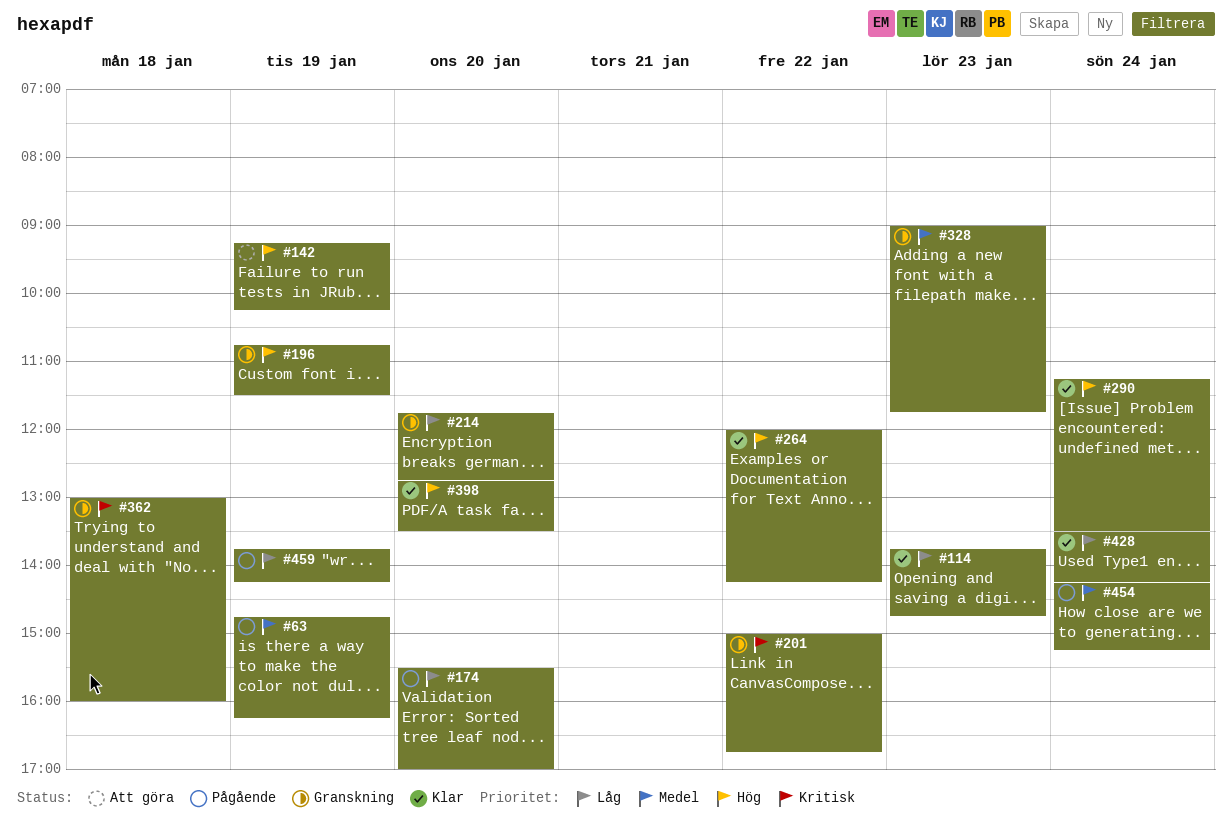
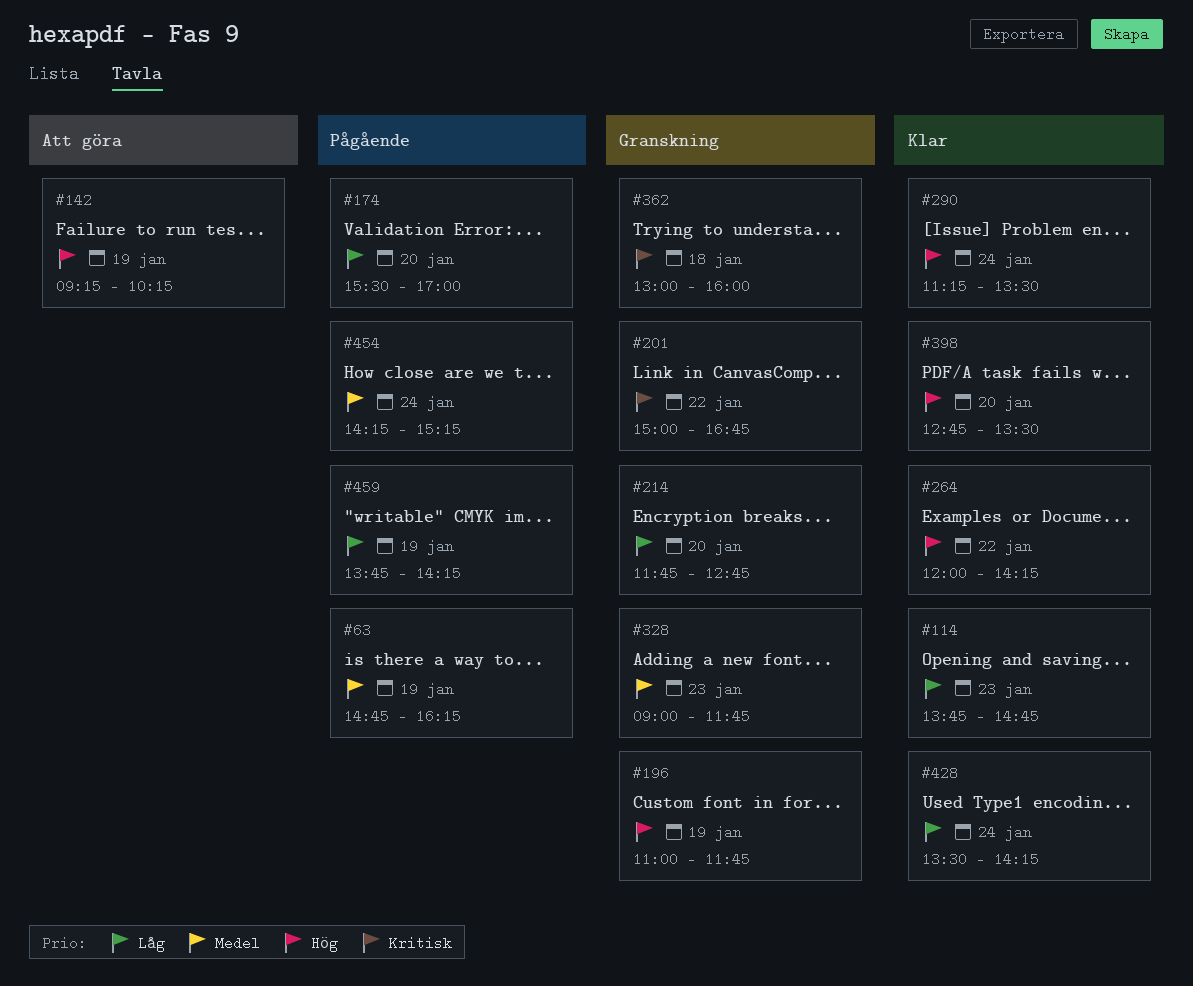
#196, begins: 10:45 -> 11:00
#196, ends: 11:30 -> 11:45

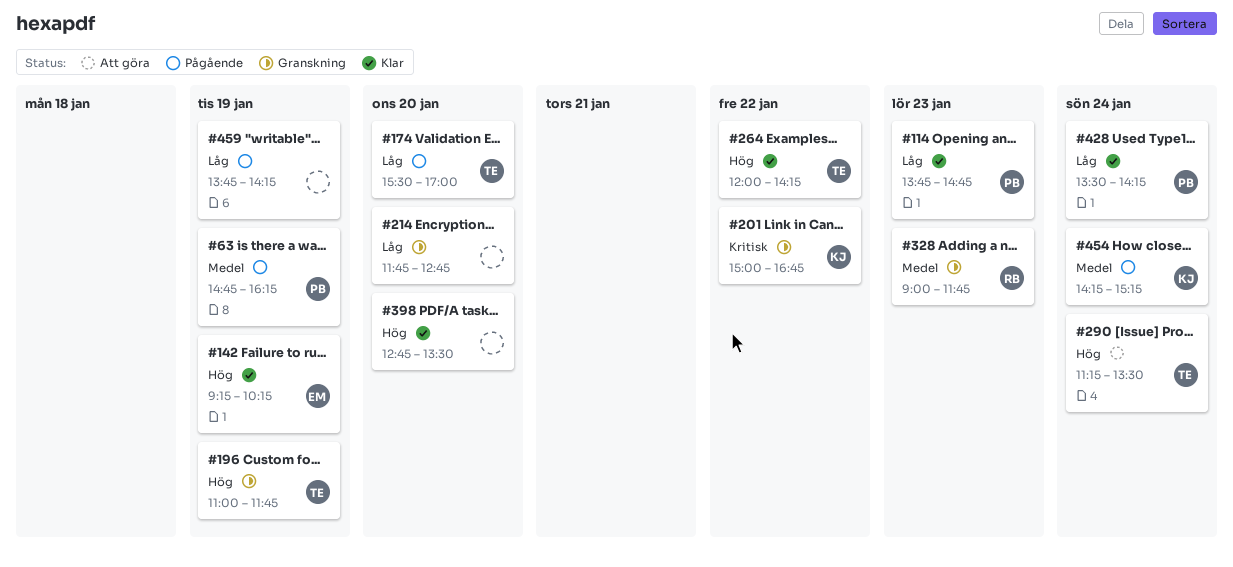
#142, status: Att göra -> Klar
#290, status: Klar -> Att göra
#362: present -> none

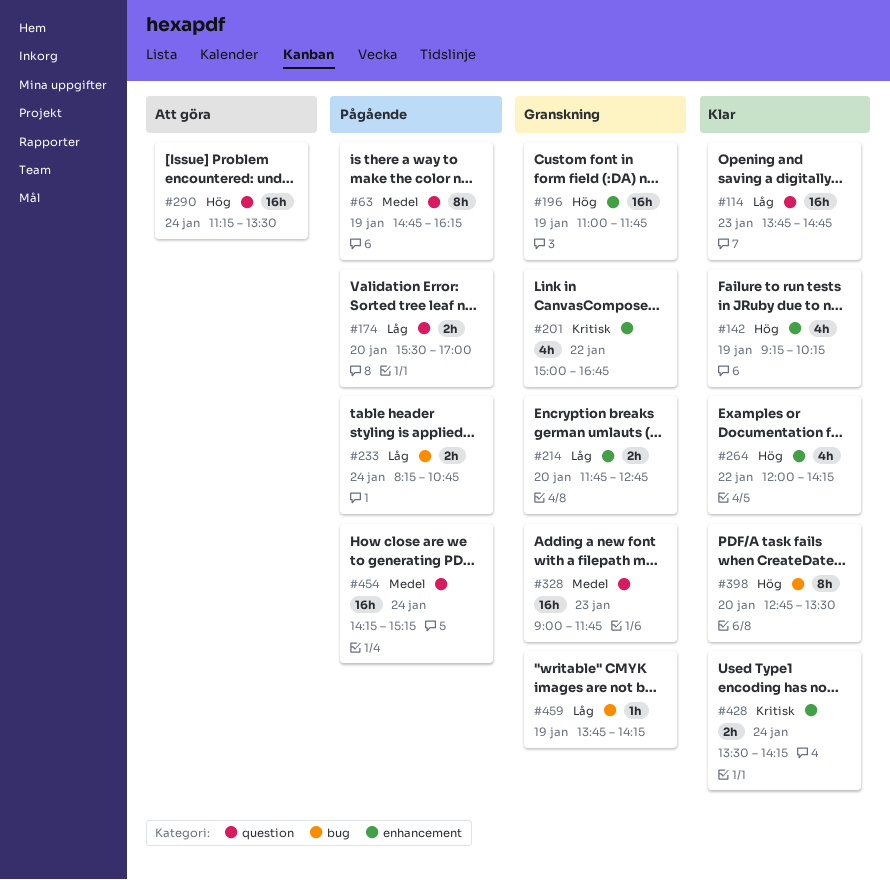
#233: none -> present
#428, priority: Låg -> Kritisk
#459, status: Pågående -> Granskning

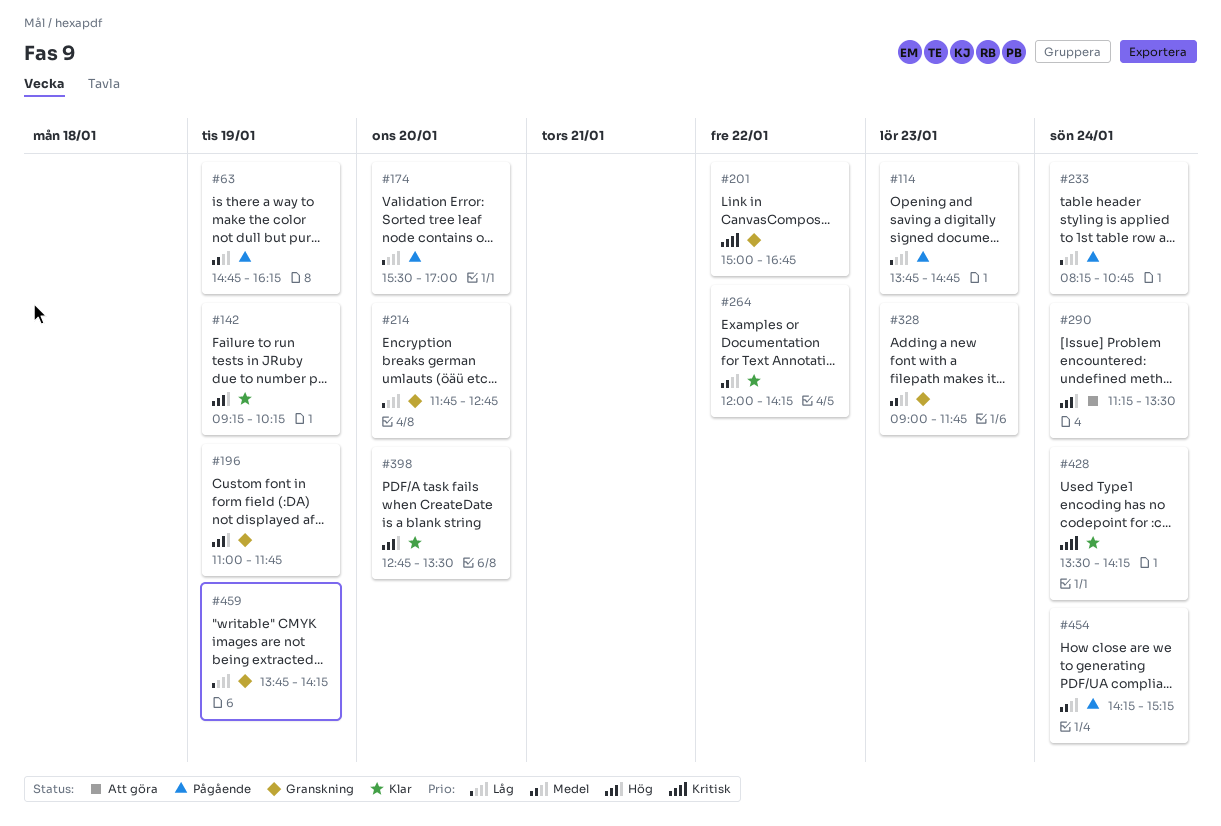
#114, status: Klar -> Pågående
#264, priority: Hög -> Medel

